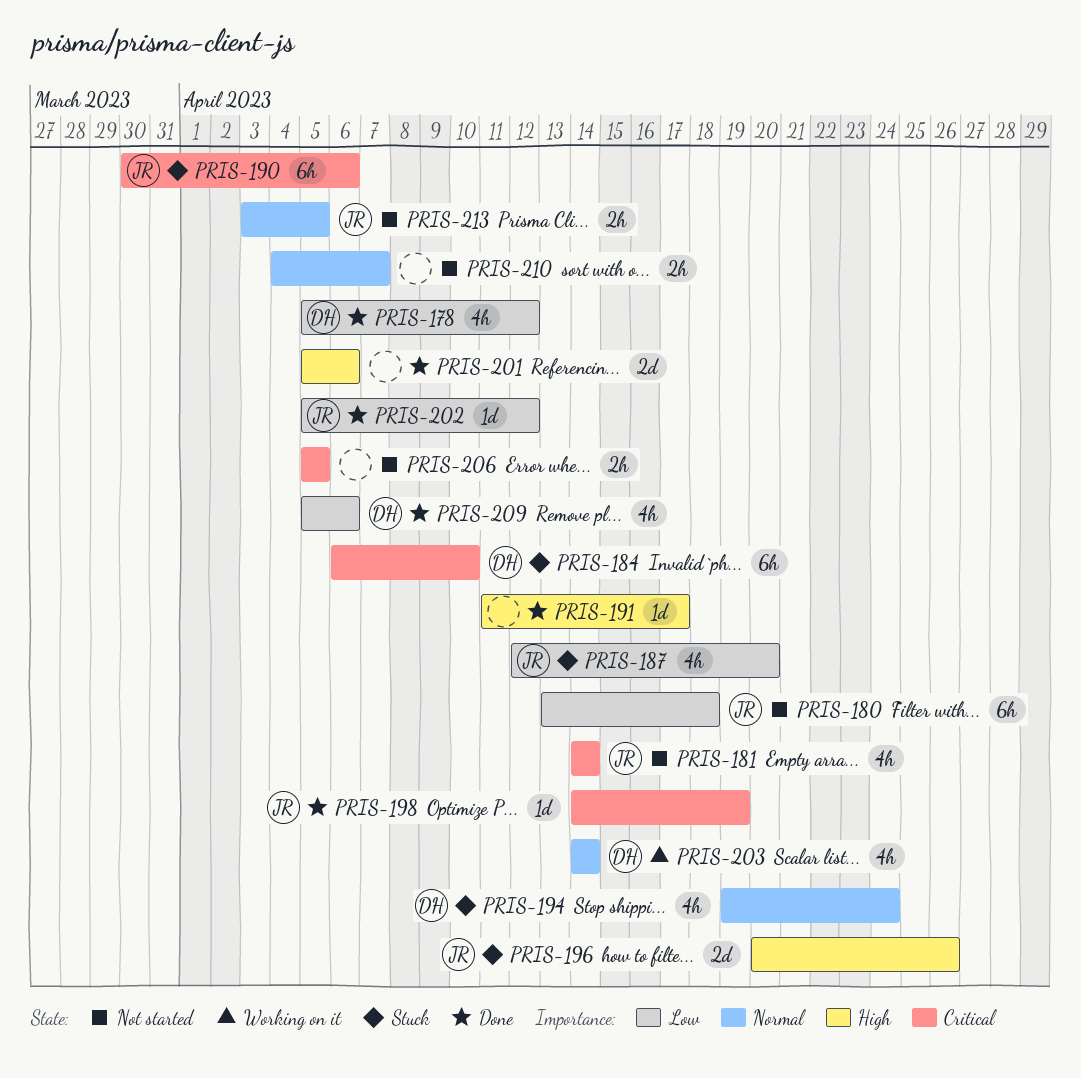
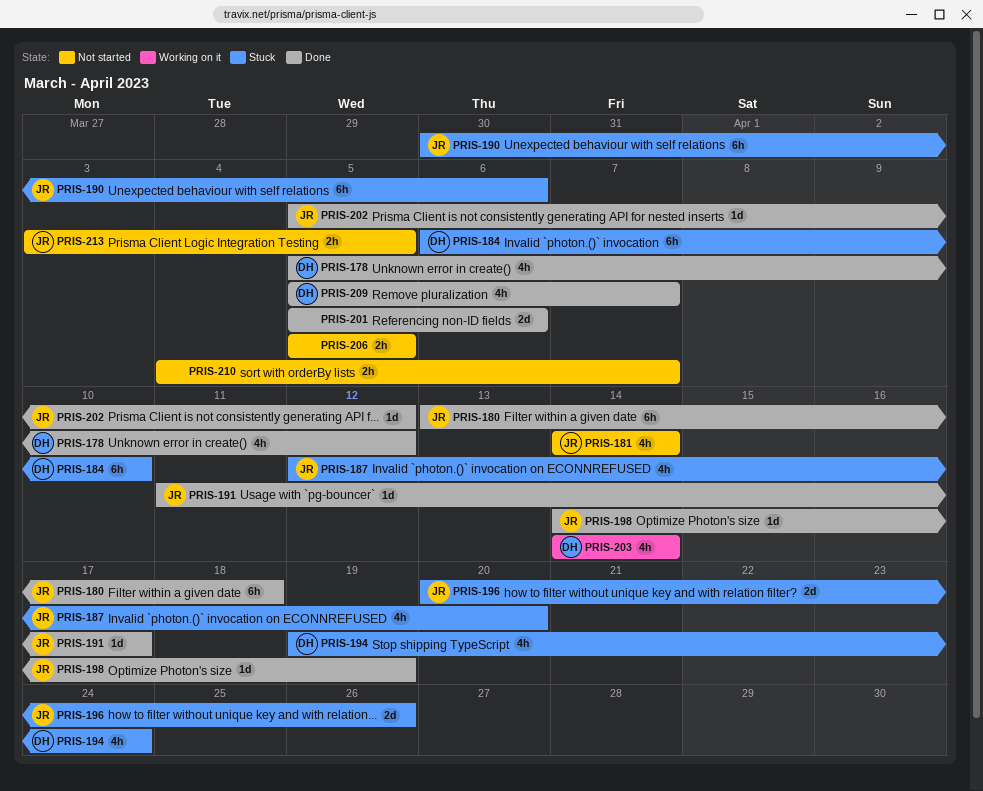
PRIS-180, status: Not started -> Done
PRIS-191, owner: none -> JR
PRIS-209, due: Apr 6 -> Apr 7

